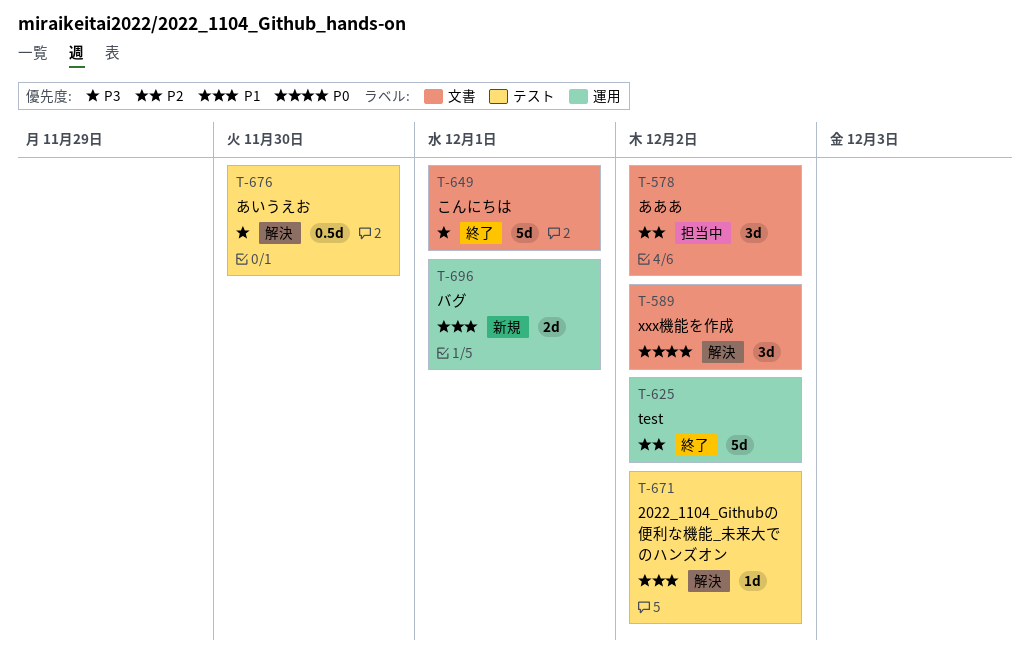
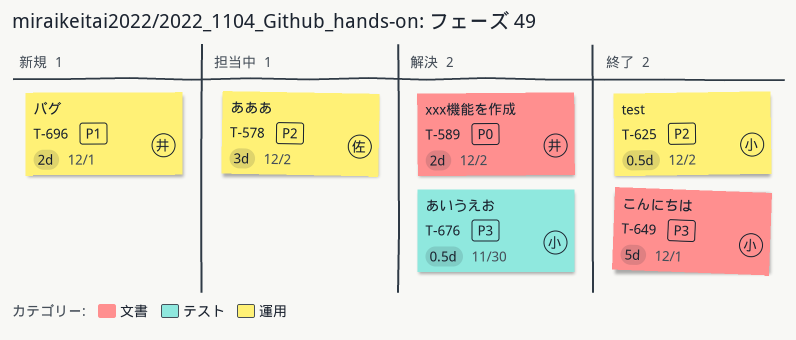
T-578, label: 文書 -> 運用
T-589, estimate: 3d -> 2d
T-625, estimate: 5d -> 0.5d
T-671: present -> none

